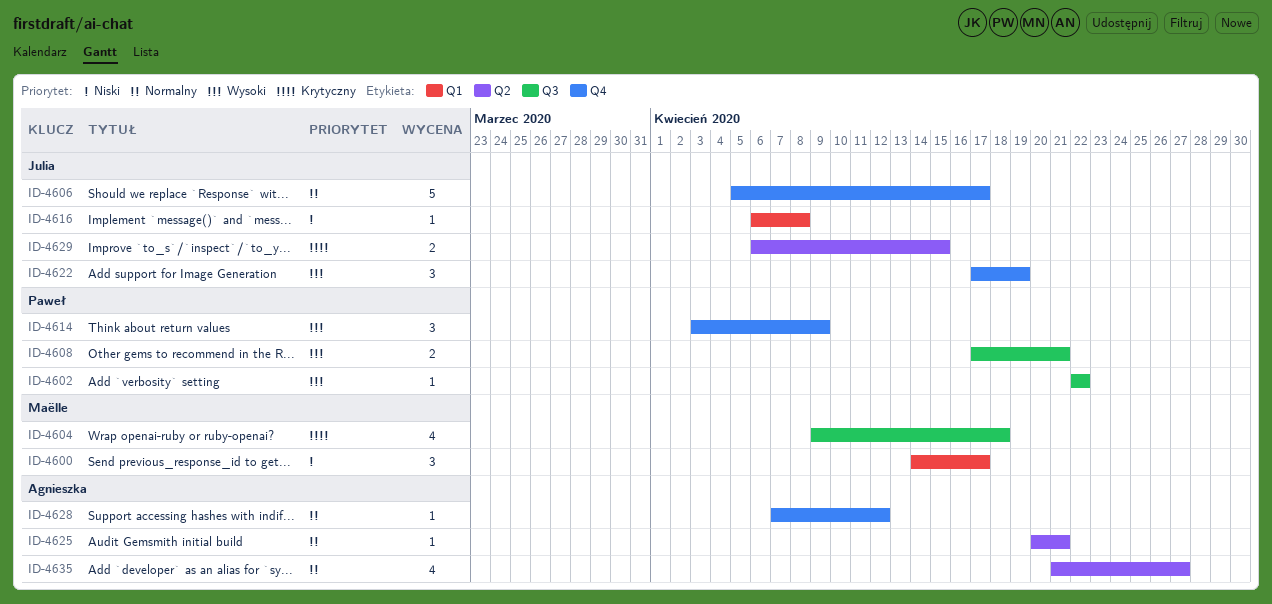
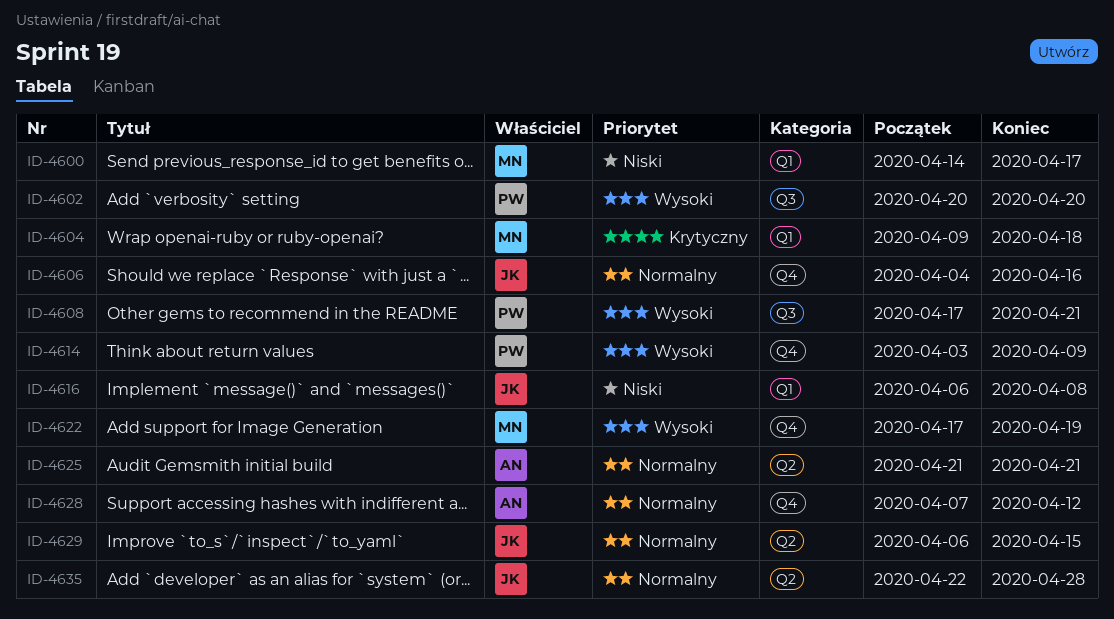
ID-4602, start: Apr 22 -> Apr 20
ID-4602, due: Apr 22 -> Apr 20
ID-4604, label: Q3 -> Q1
ID-4606, start: Apr 5 -> Apr 4
ID-4606, due: Apr 17 -> Apr 16
ID-4622, owner: Julia -> Maëlle
ID-4625, start: Apr 20 -> Apr 21
ID-4629, priority: Krytyczny -> Normalny
ID-4635, owner: Agnieszka -> Julia
ID-4635, start: Apr 21 -> Apr 22
ID-4635, due: Apr 27 -> Apr 28

